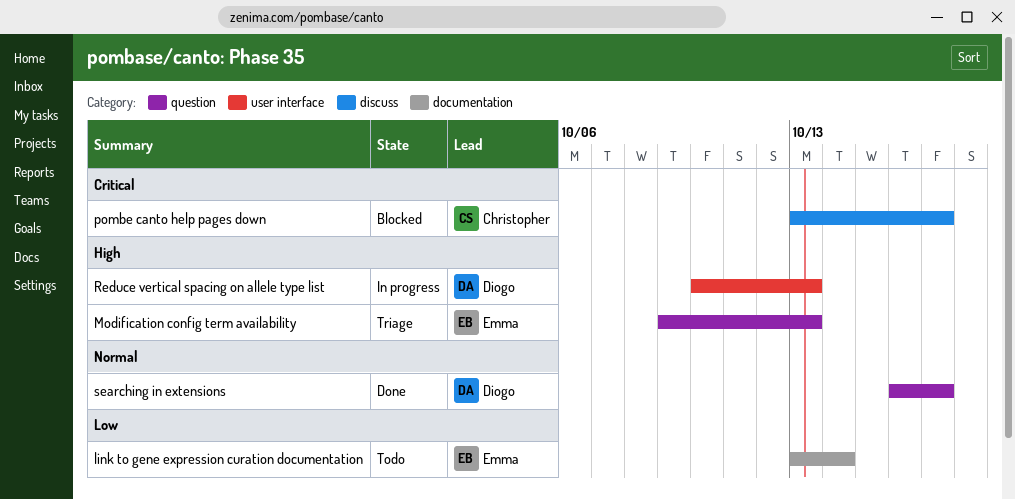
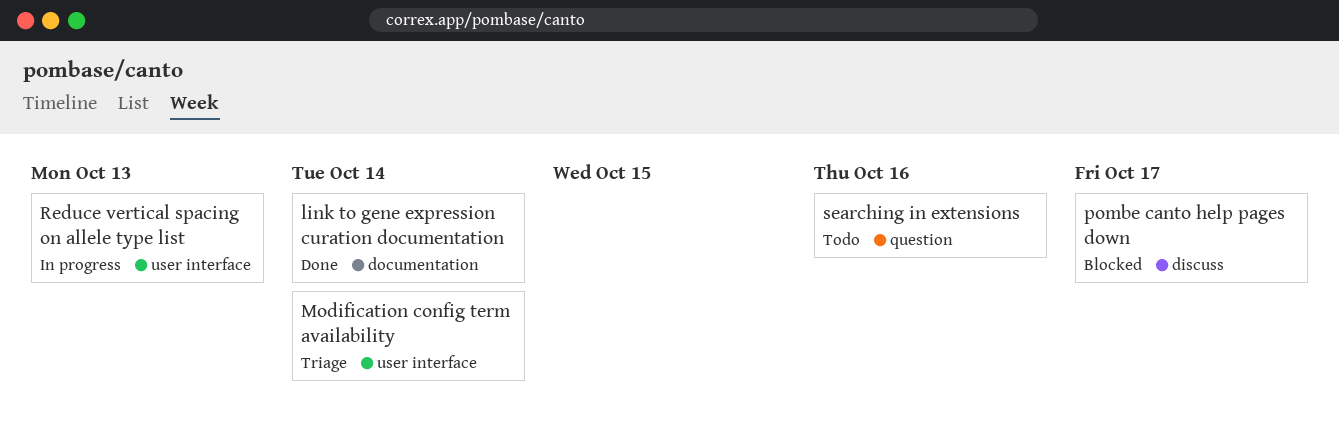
link to gene expression curation documentation, status: Todo -> Done
Modification config term availability, label: question -> user interface
Modification config term availability, due: Oct 13 -> Oct 14
searching in extensions, status: Done -> Todo
searching in extensions, due: Oct 17 -> Oct 16

